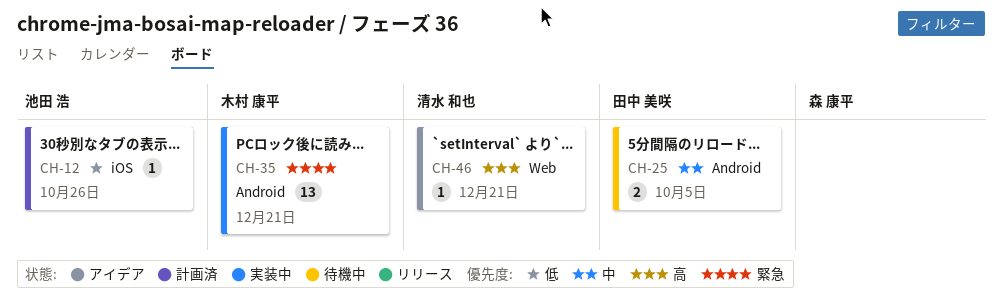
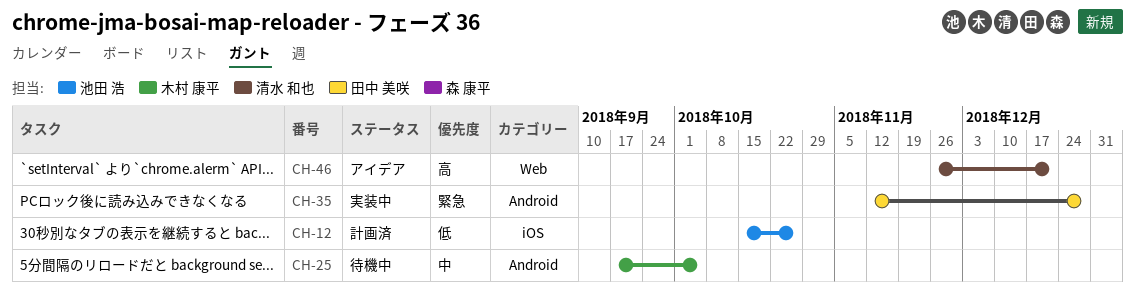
CH-25, owner: 田中 美咲 -> 木村 康平
CH-35, owner: 木村 康平 -> 田中 美咲
CH-35, due: Dec 21 -> Dec 28

